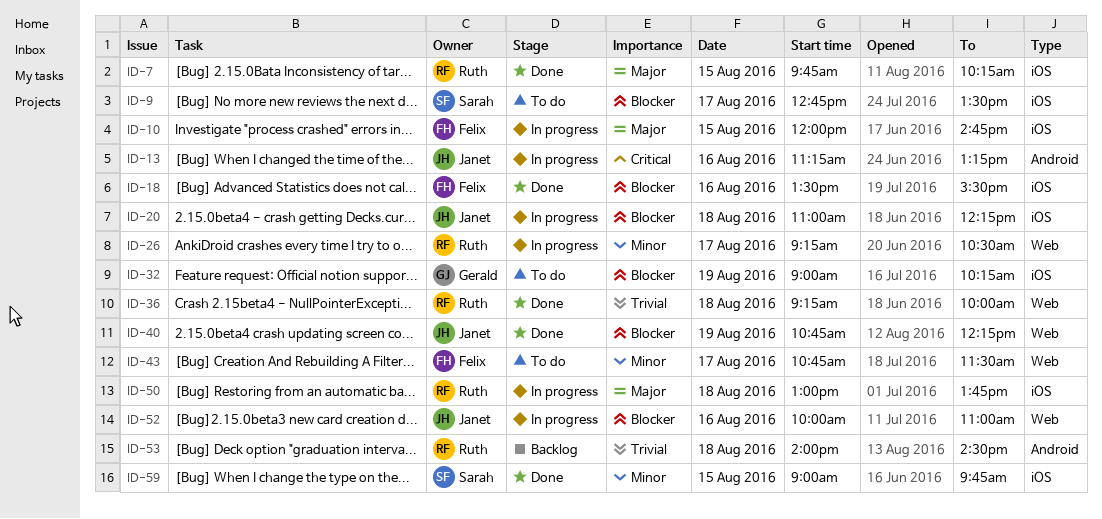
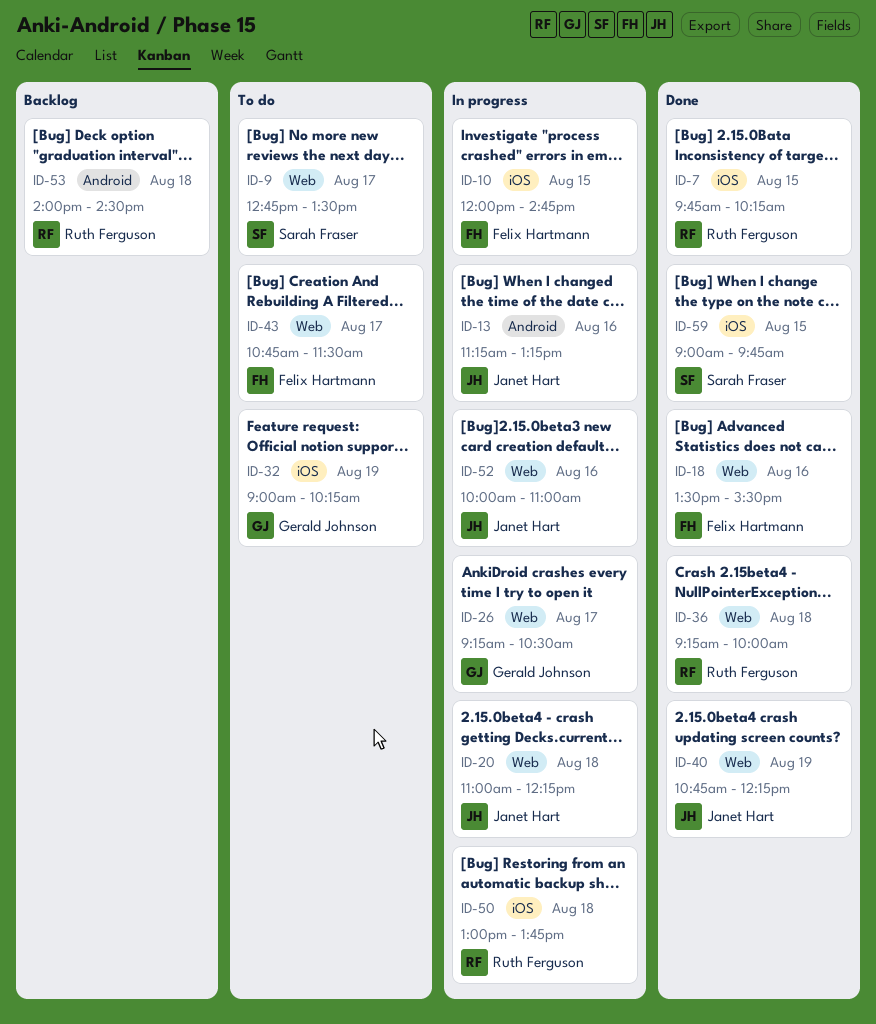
ID-9, label: iOS -> Web
ID-18, label: iOS -> Web
ID-20, label: iOS -> Web
ID-26, owner: Ruth Ferguson -> Gerald Johnson

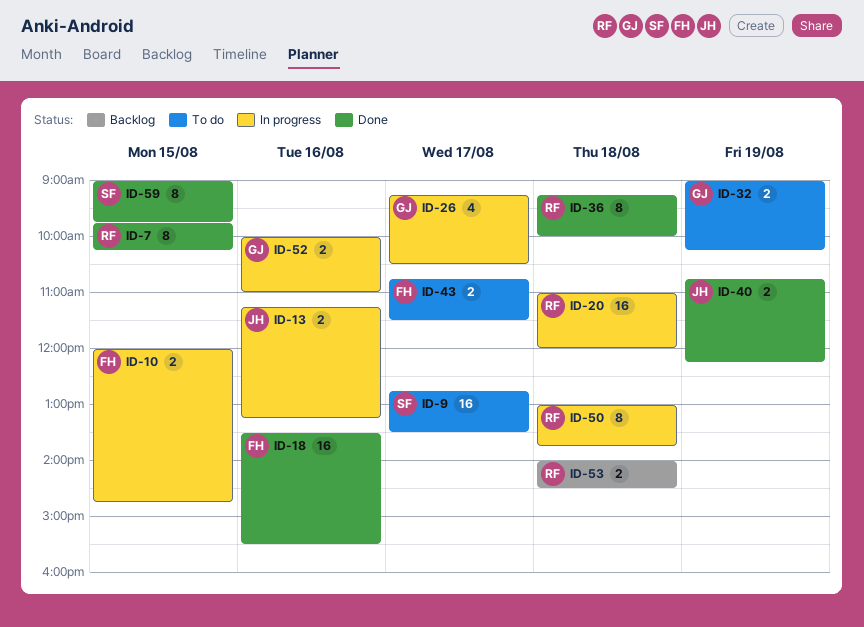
ID-20, owner: Janet Hart -> Ruth Ferguson
ID-20, ends: 12:15 -> 12:00
ID-52, owner: Janet Hart -> Gerald Johnson

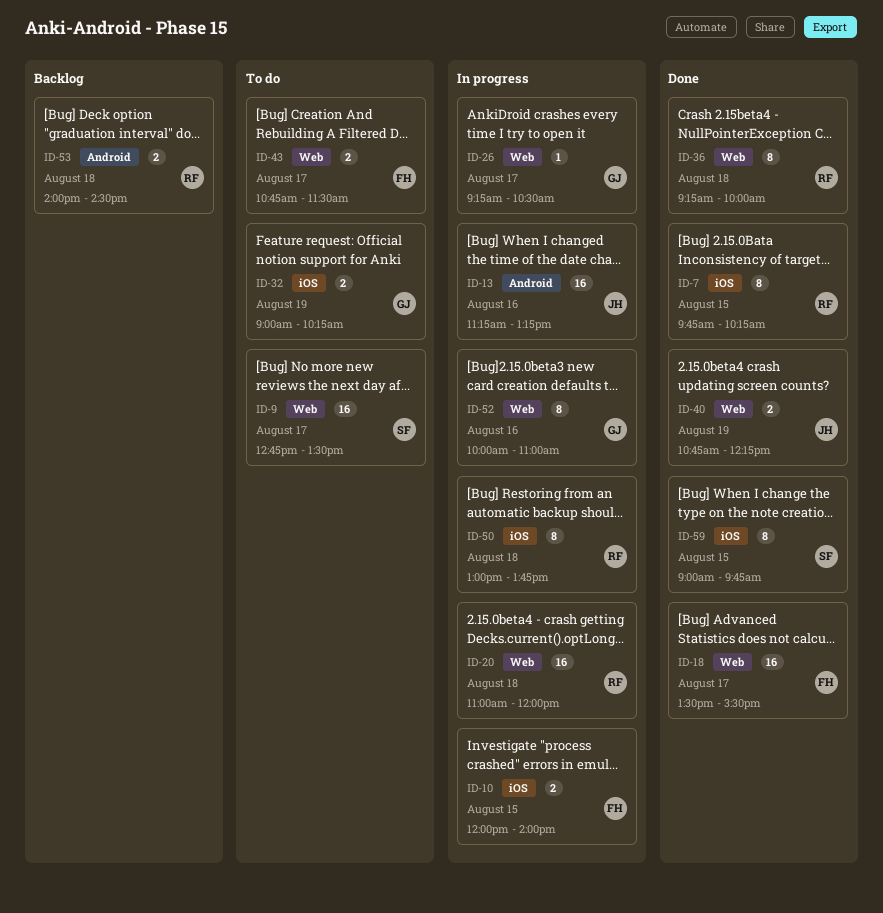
ID-10, ends: 14:45 -> 14:00
ID-13, estimate: 2 -> 16
ID-18, day: Aug 16 -> Aug 17
ID-26, estimate: 4 -> 1
ID-52, estimate: 2 -> 8

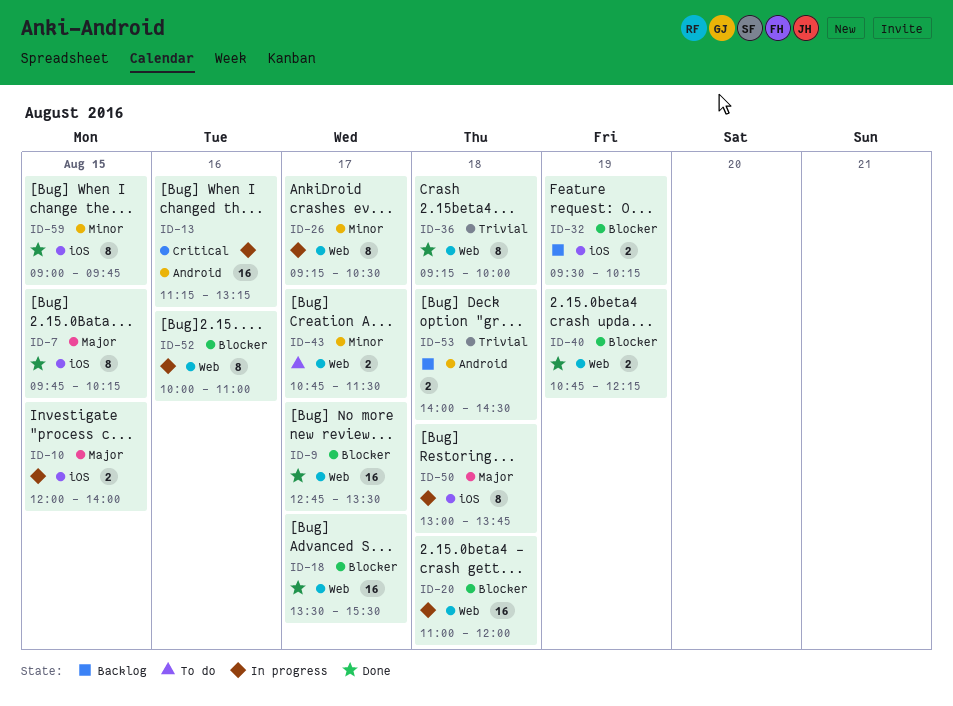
ID-9, status: To do -> Done
ID-26, estimate: 1 -> 8
ID-32, status: To do -> Backlog
ID-32, begins: 09:00 -> 09:30

